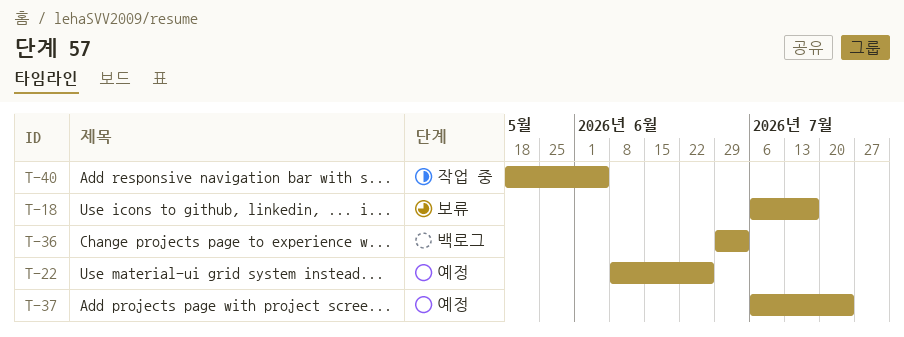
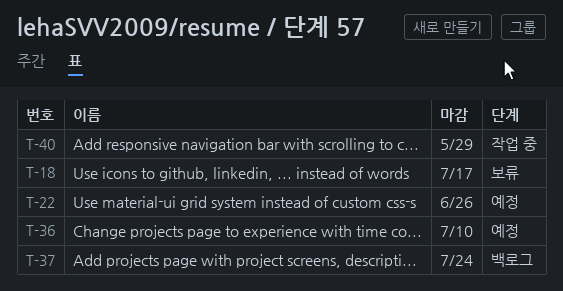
T-36, status: 백로그 -> 예정
T-36, due: Jul 3 -> Jul 10
T-37, status: 예정 -> 백로그
T-40, due: Jun 5 -> May 29

